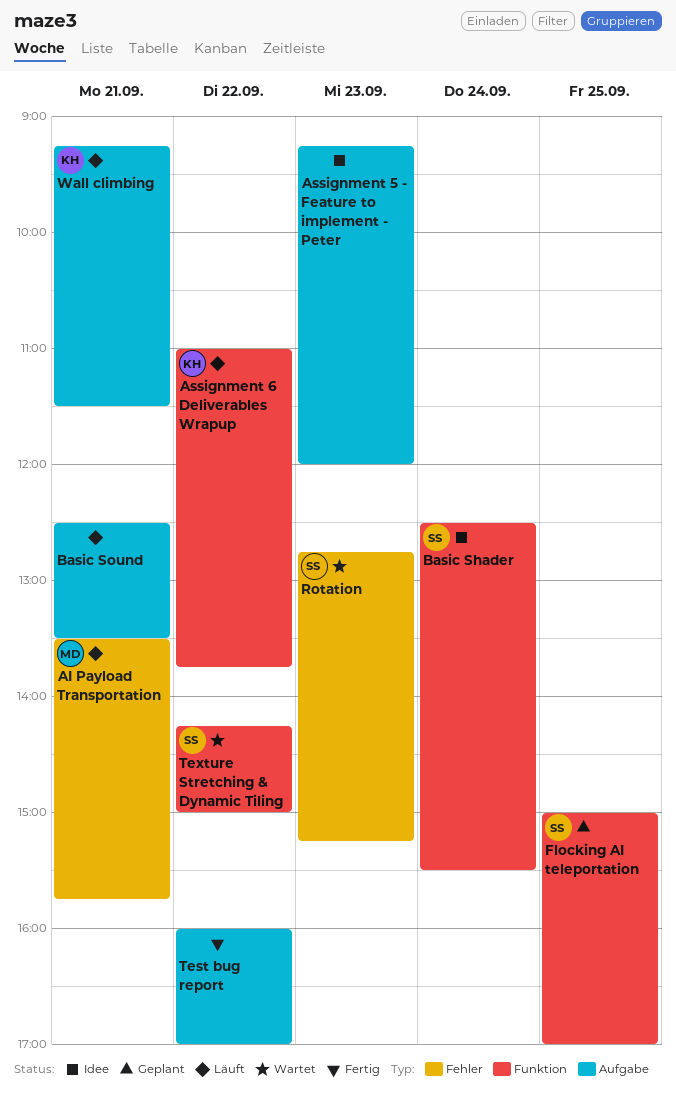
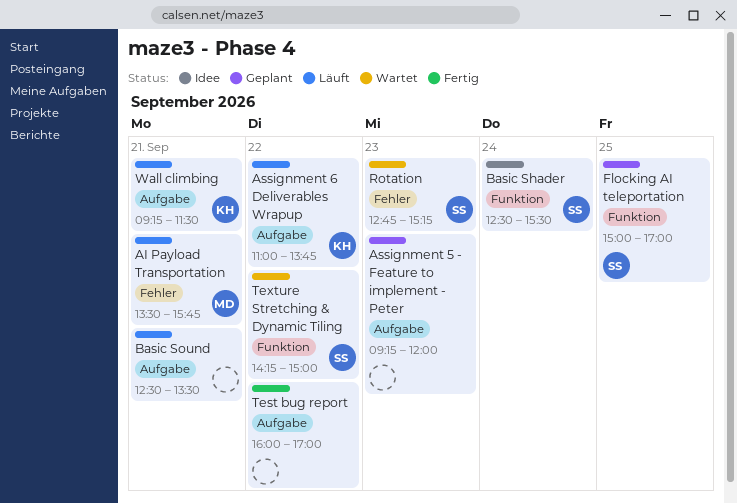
Assignment 5 - Feature to implement - Peter, status: Idee -> Geplant
Assignment 6 Deliverables Wrapup, label: Funktion -> Aufgabe

